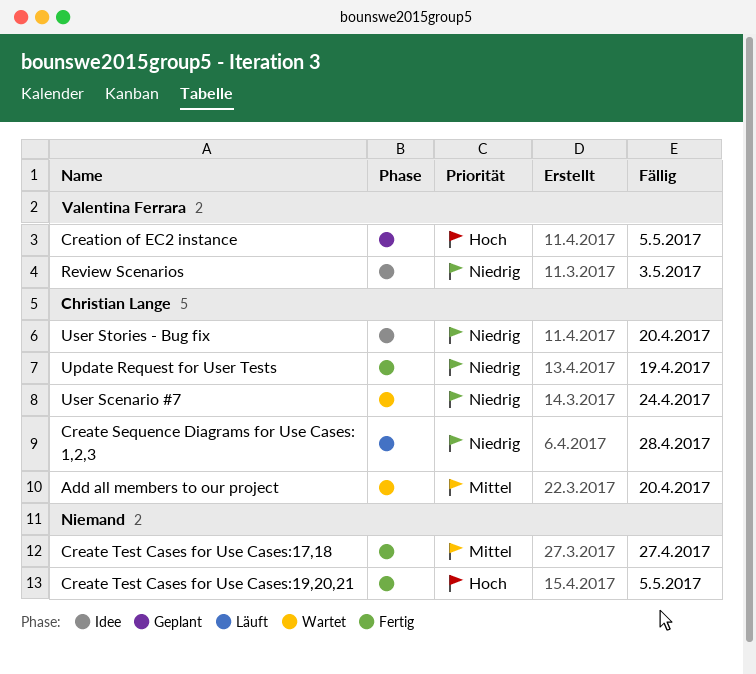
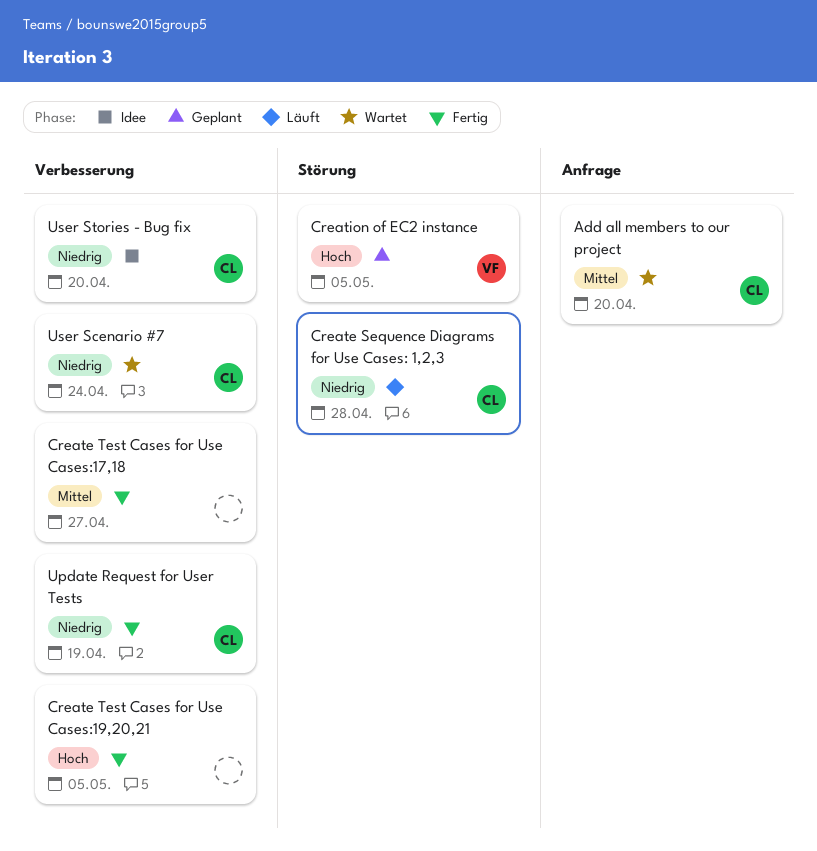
Review Scenarios: present -> none

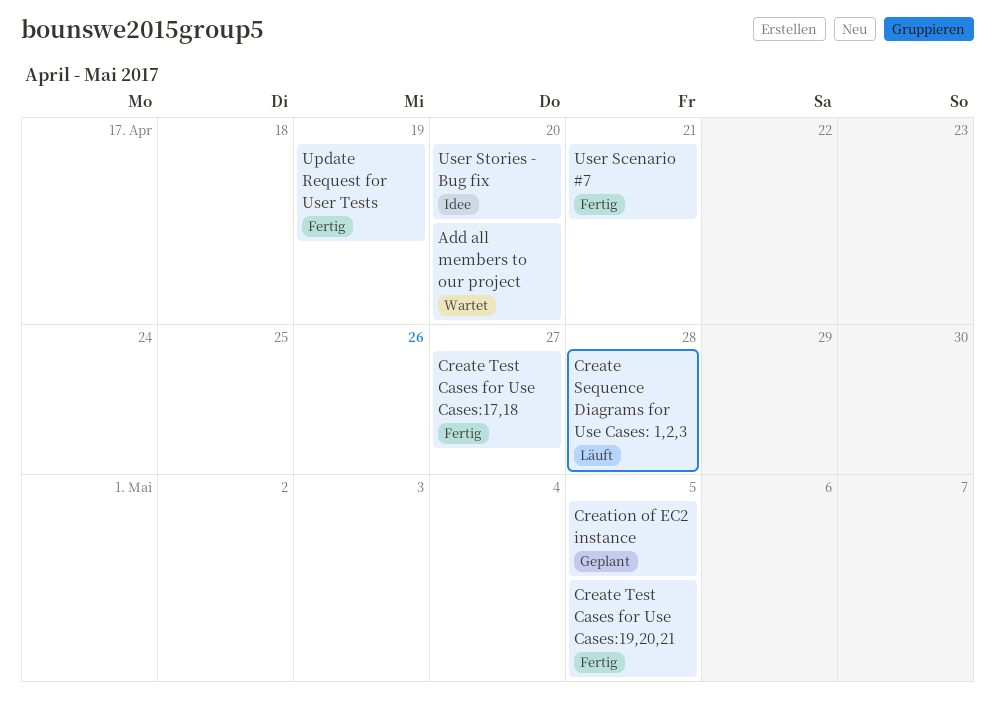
User Scenario #7, status: Wartet -> Fertig
User Scenario #7, due: Apr 24 -> Apr 21

